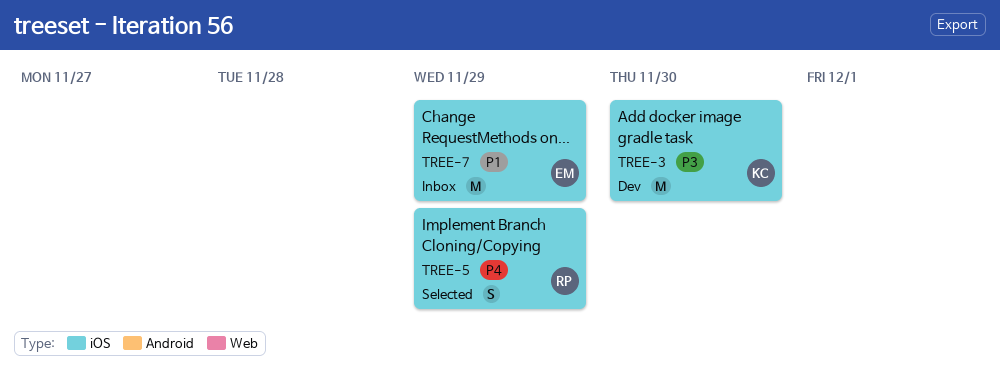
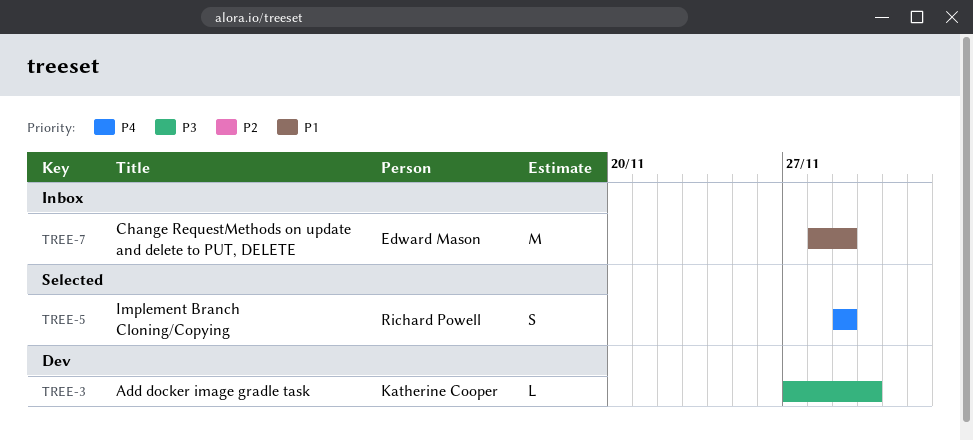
TREE-3, estimate: M -> L

